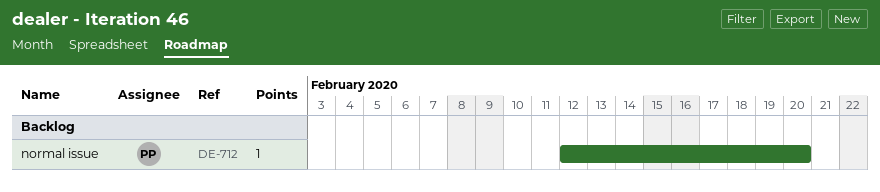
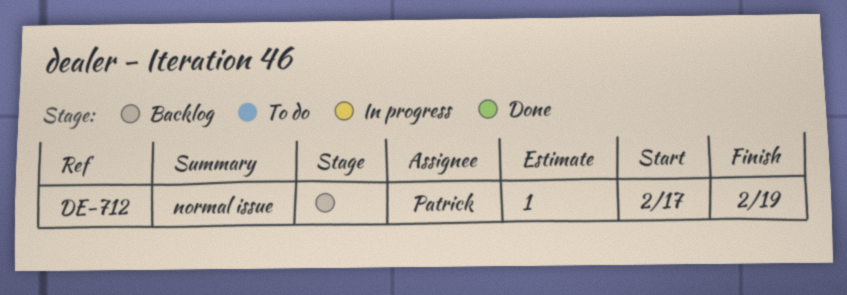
DE-712, start: Feb 12 -> Feb 17
DE-712, due: Feb 20 -> Feb 19

